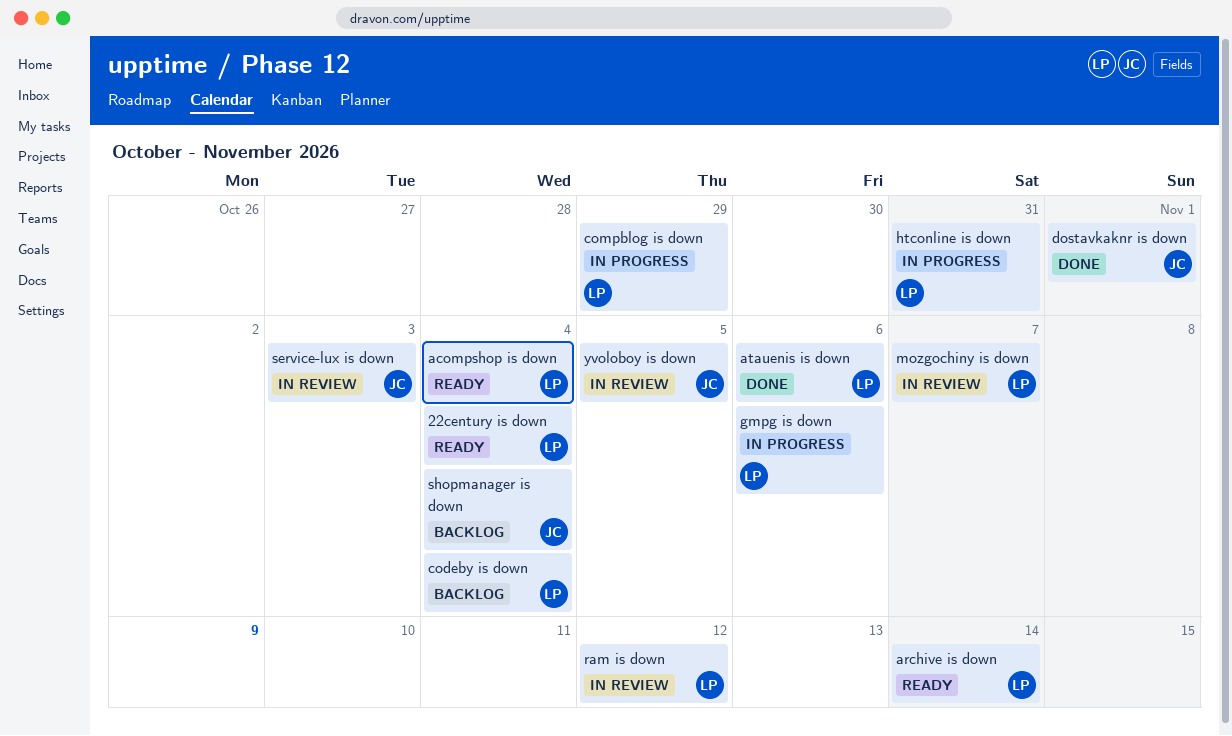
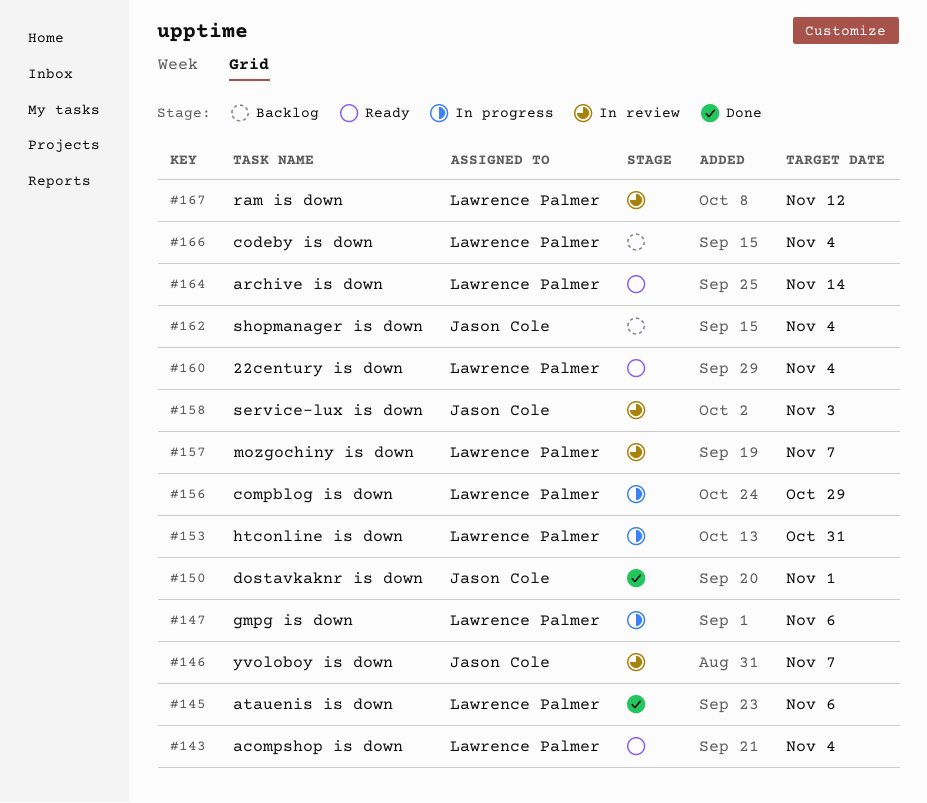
yvoloboy is down, due: Nov 5 -> Nov 7

